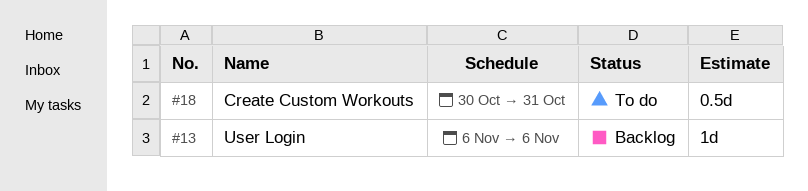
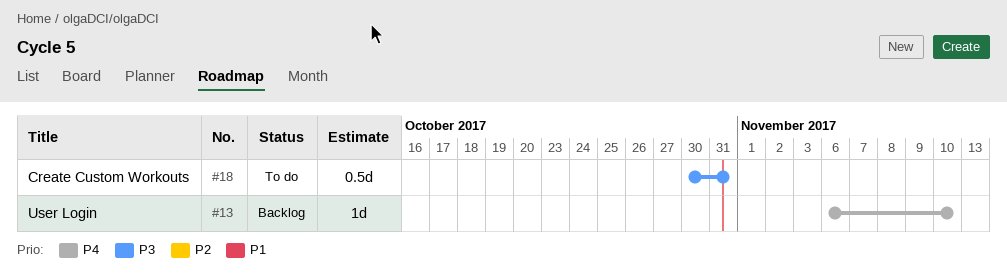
#13, due: Nov 6 -> Nov 10

